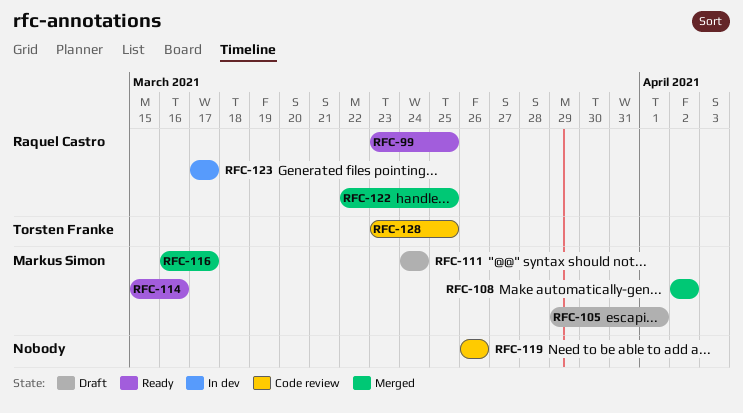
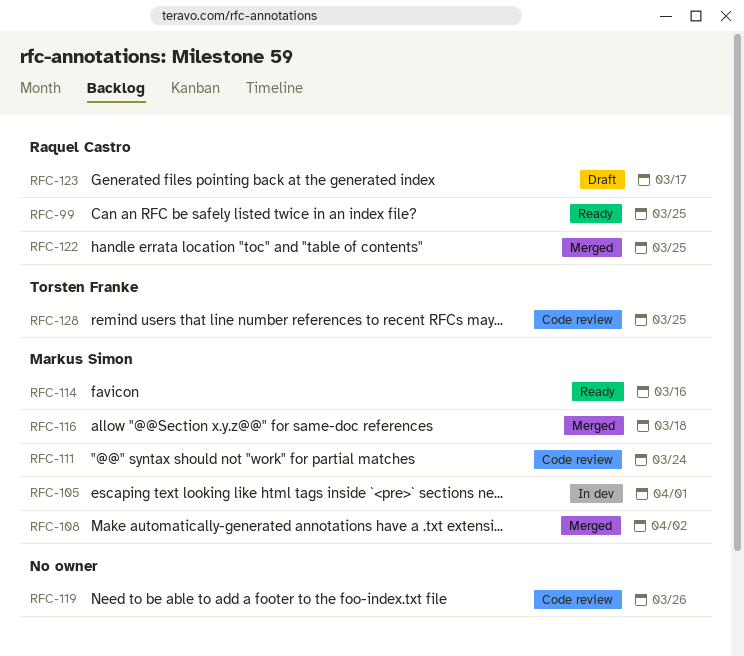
RFC-105, status: Draft -> In dev
RFC-111, status: Draft -> Code review
RFC-116, due: Mar 17 -> Mar 18
RFC-123, status: In dev -> Draft

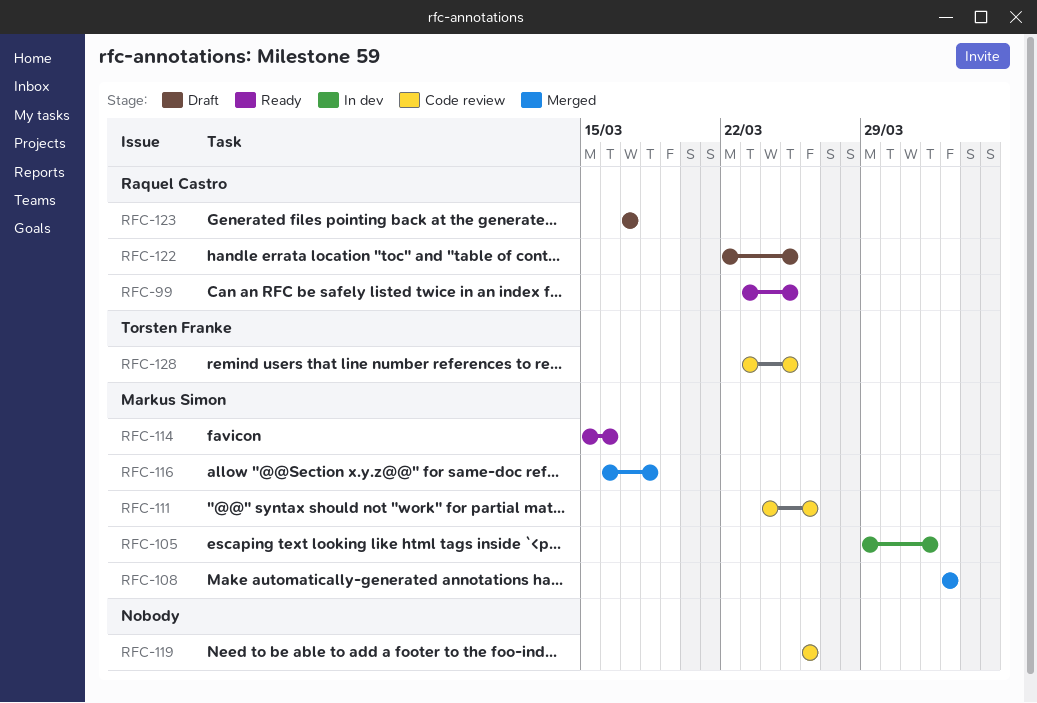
RFC-111, due: Mar 24 -> Mar 26
RFC-122, status: Merged -> Draft

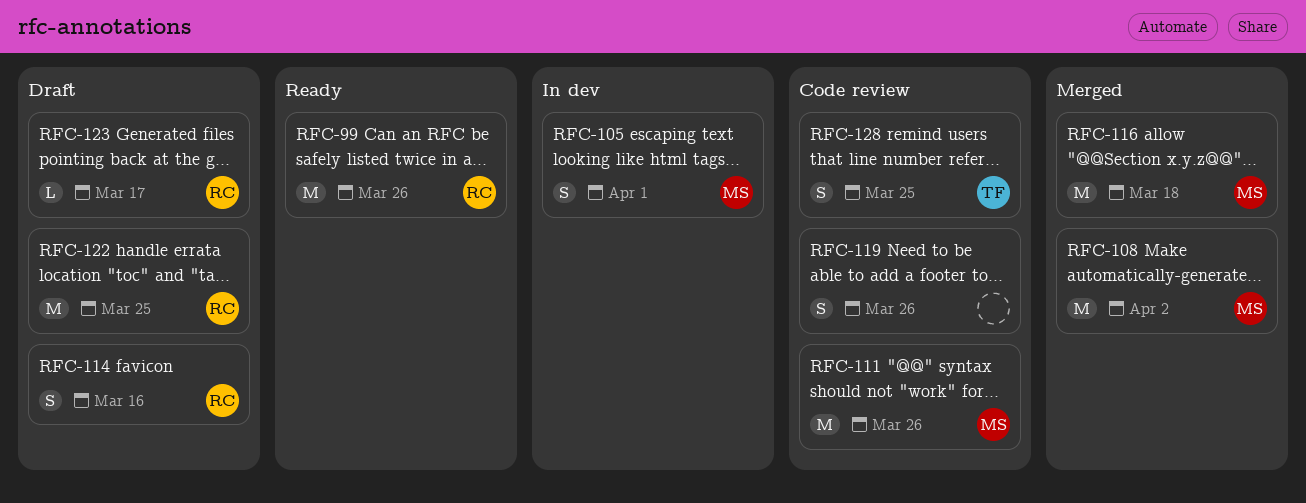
RFC-99, due: Mar 25 -> Mar 26
RFC-114, status: Ready -> Draft
RFC-114, owner: Markus Simon -> Raquel Castro

